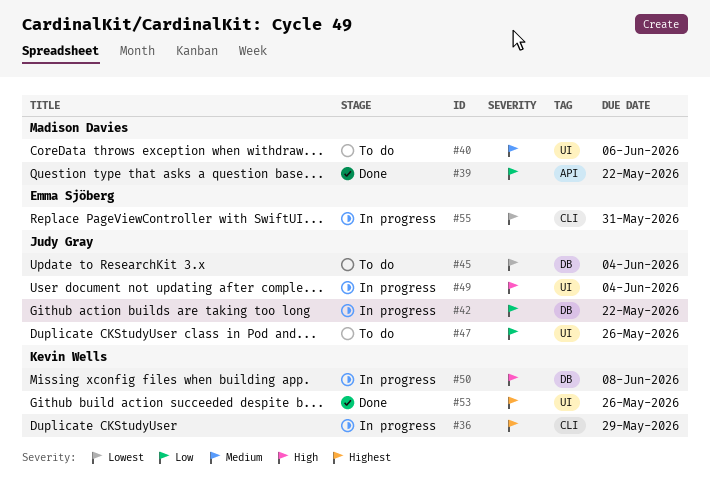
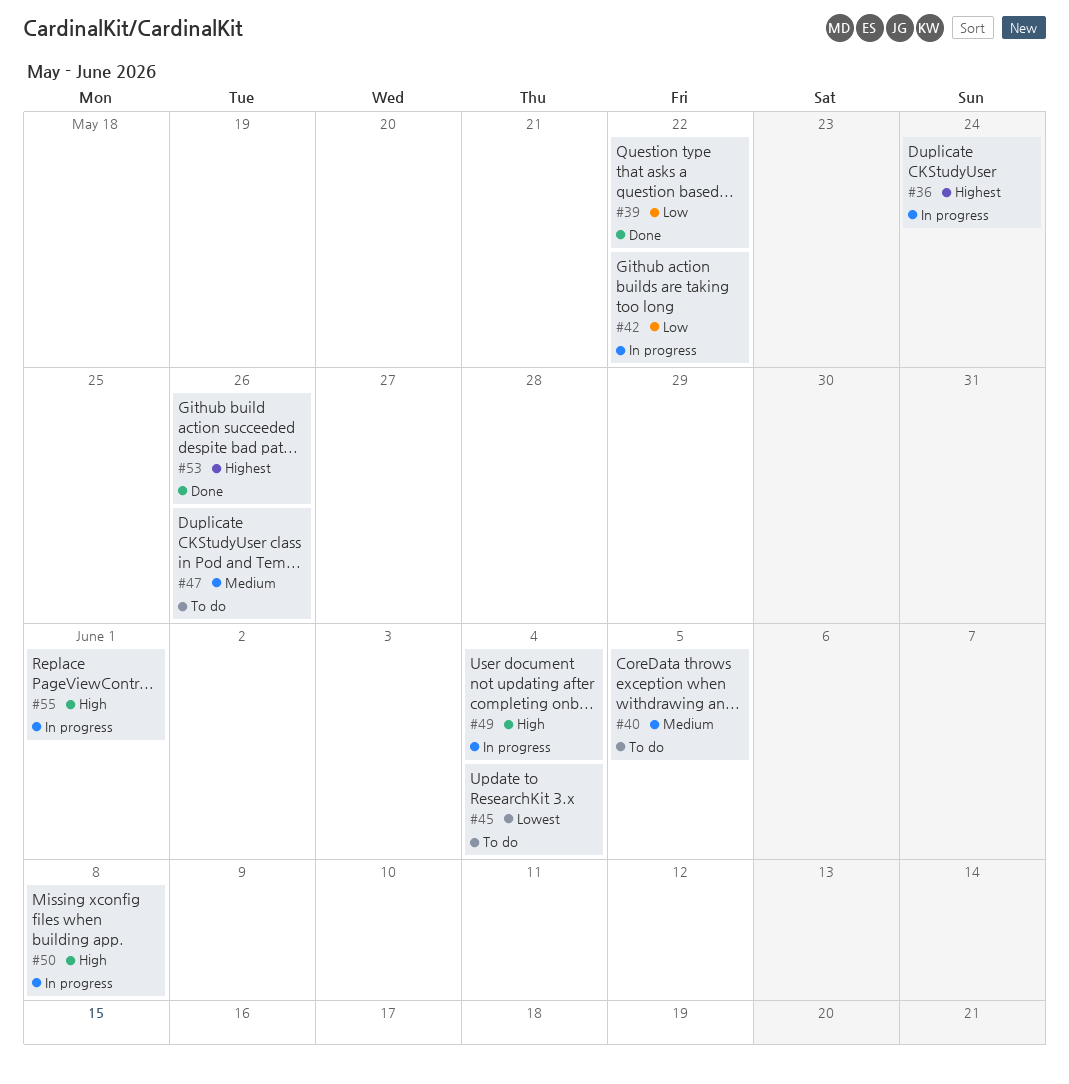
#36, due: May 29 -> May 24
#40, due: Jun 6 -> Jun 5
#47, priority: Low -> Medium
#55, priority: Lowest -> High
#55, due: May 31 -> Jun 1

